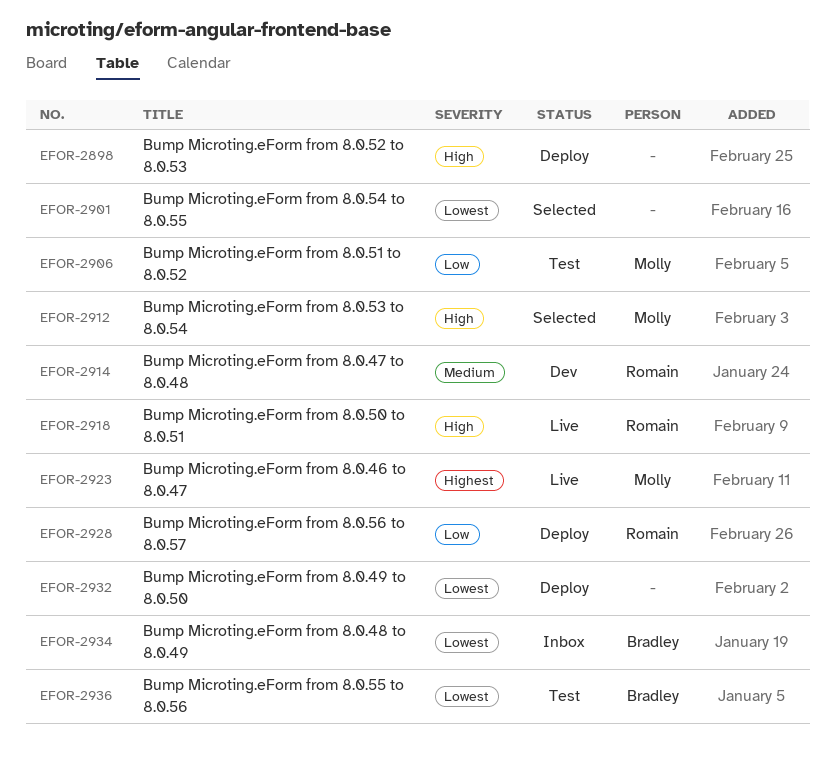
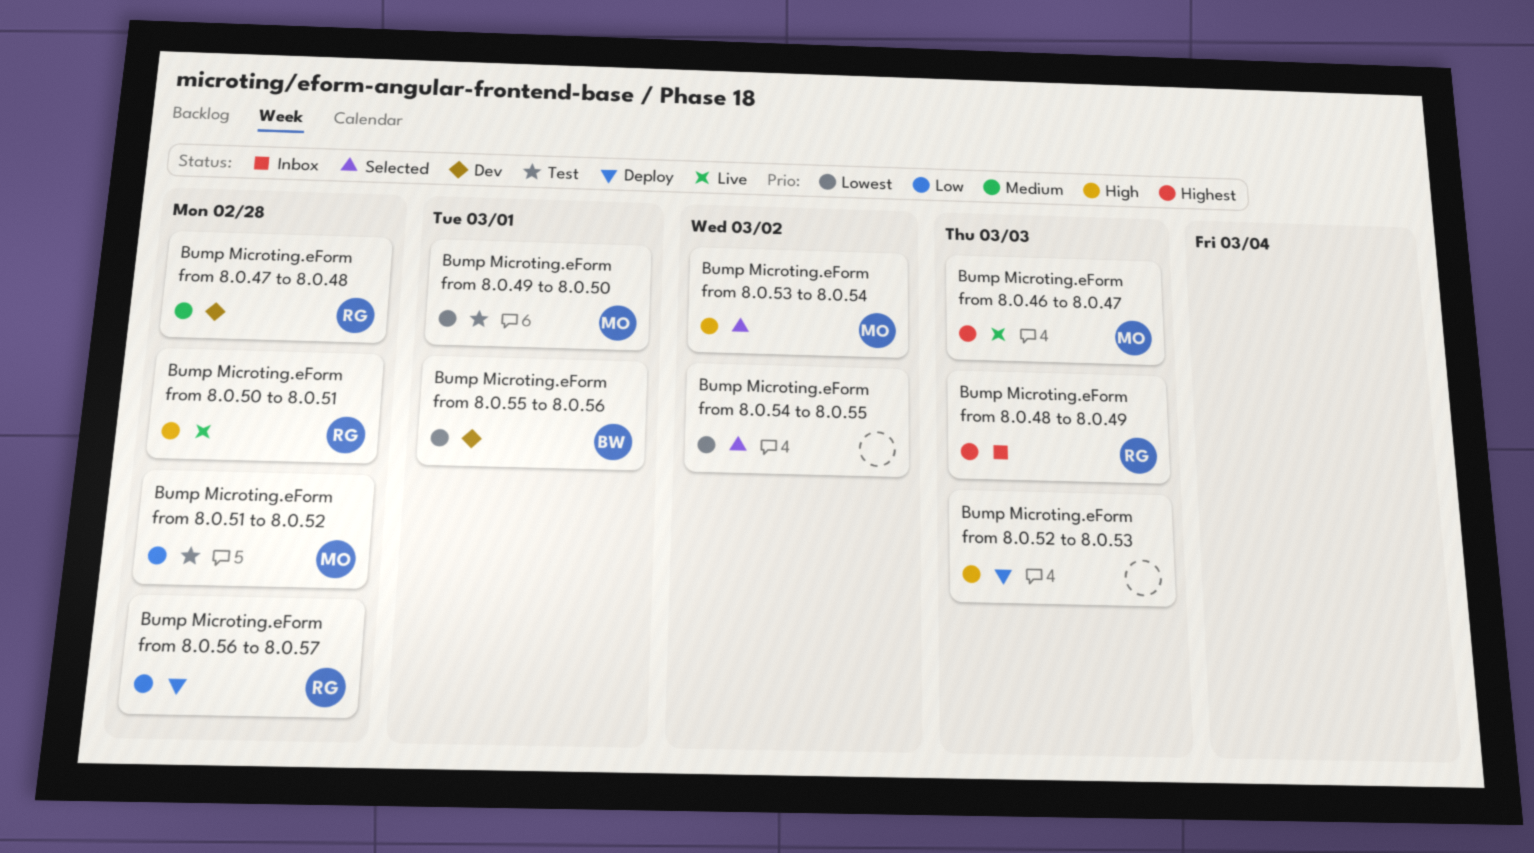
Bump Microting.eForm from 8.0.48 to 8.0.49, owner: Bradley -> Romain
Bump Microting.eForm from 8.0.48 to 8.0.49, priority: Lowest -> Highest
Bump Microting.eForm from 8.0.49 to 8.0.50, status: Deploy -> Test
Bump Microting.eForm from 8.0.49 to 8.0.50, owner: none -> Molly
Bump Microting.eForm from 8.0.55 to 8.0.56, status: Test -> Dev

